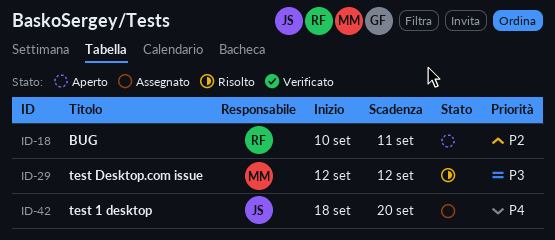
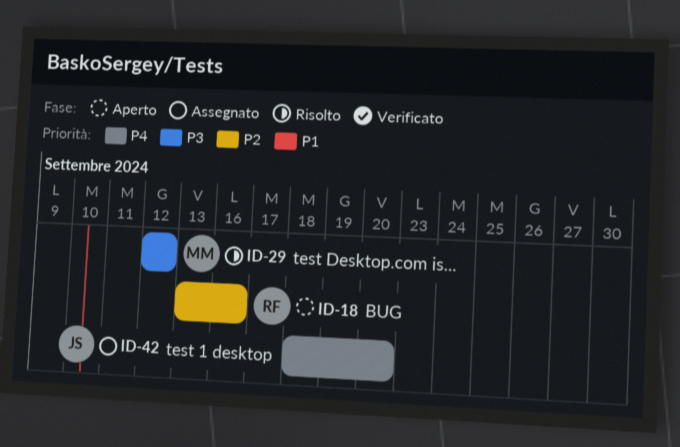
ID-18, start: Sep 10 -> Sep 13
ID-18, due: Sep 11 -> Sep 16

